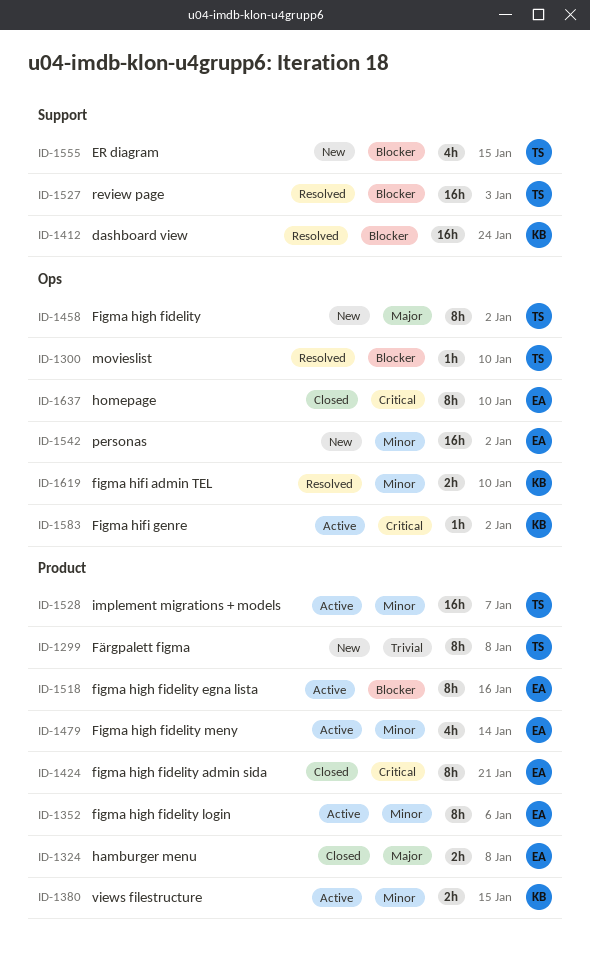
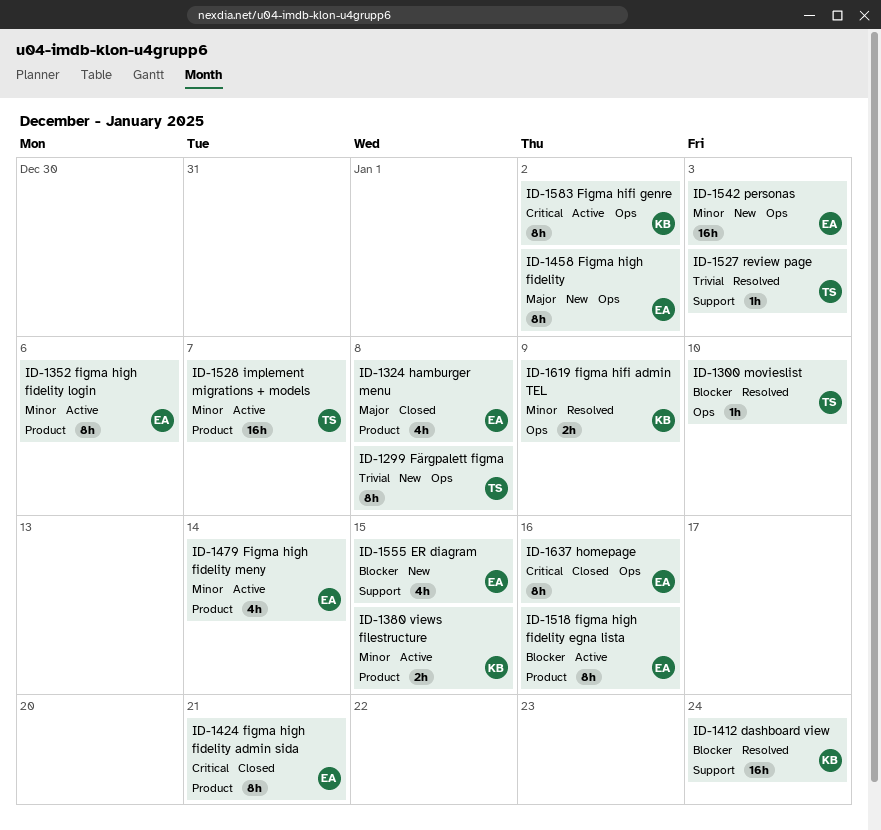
ID-1299, label: Product -> Ops
ID-1324, estimate: 2h -> 4h
ID-1458, owner: TS -> EA
ID-1527, priority: Blocker -> Trivial
ID-1527, estimate: 16h -> 1h
ID-1542, due: Jan 2 -> Jan 3
ID-1555, owner: TS -> EA
ID-1583, estimate: 1h -> 8h
ID-1619, due: Jan 10 -> Jan 9
ID-1637, due: Jan 10 -> Jan 16

